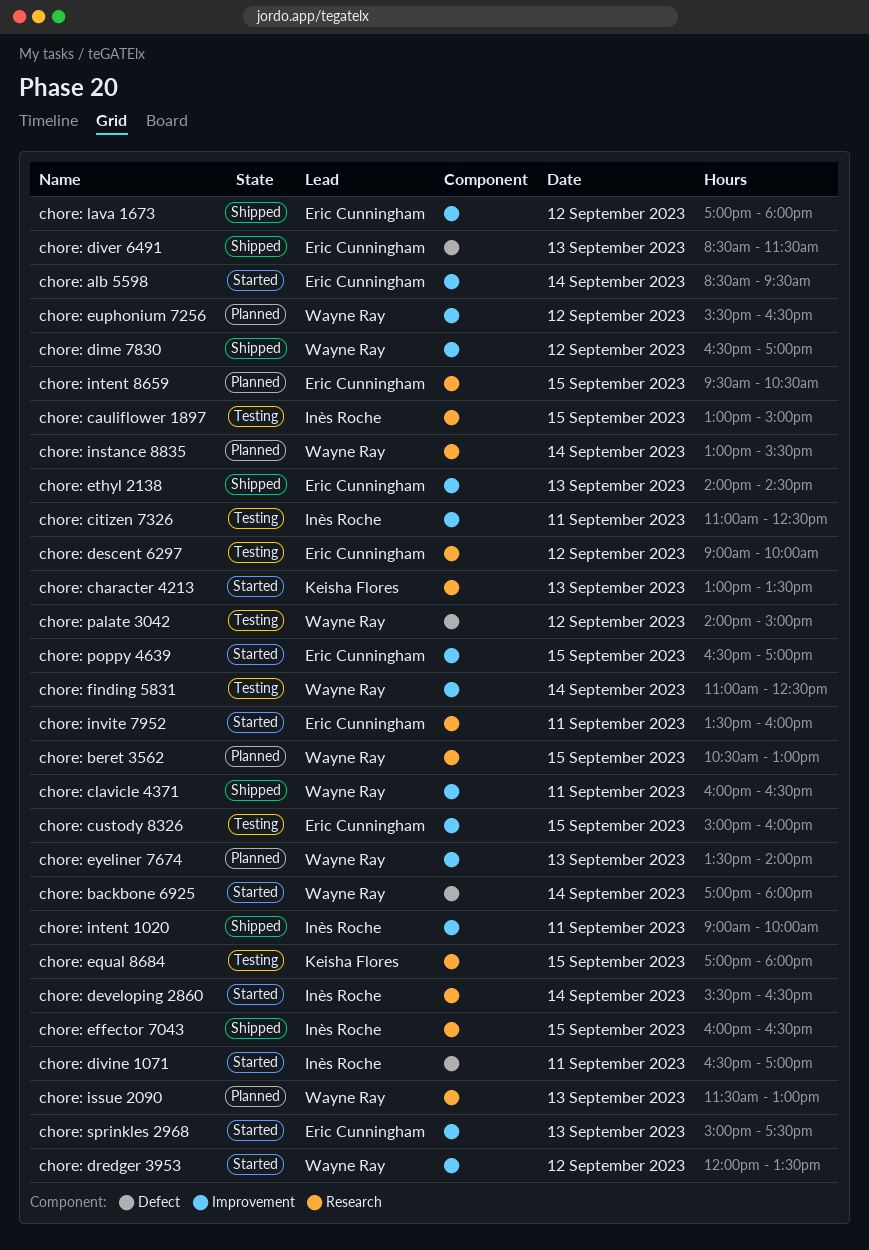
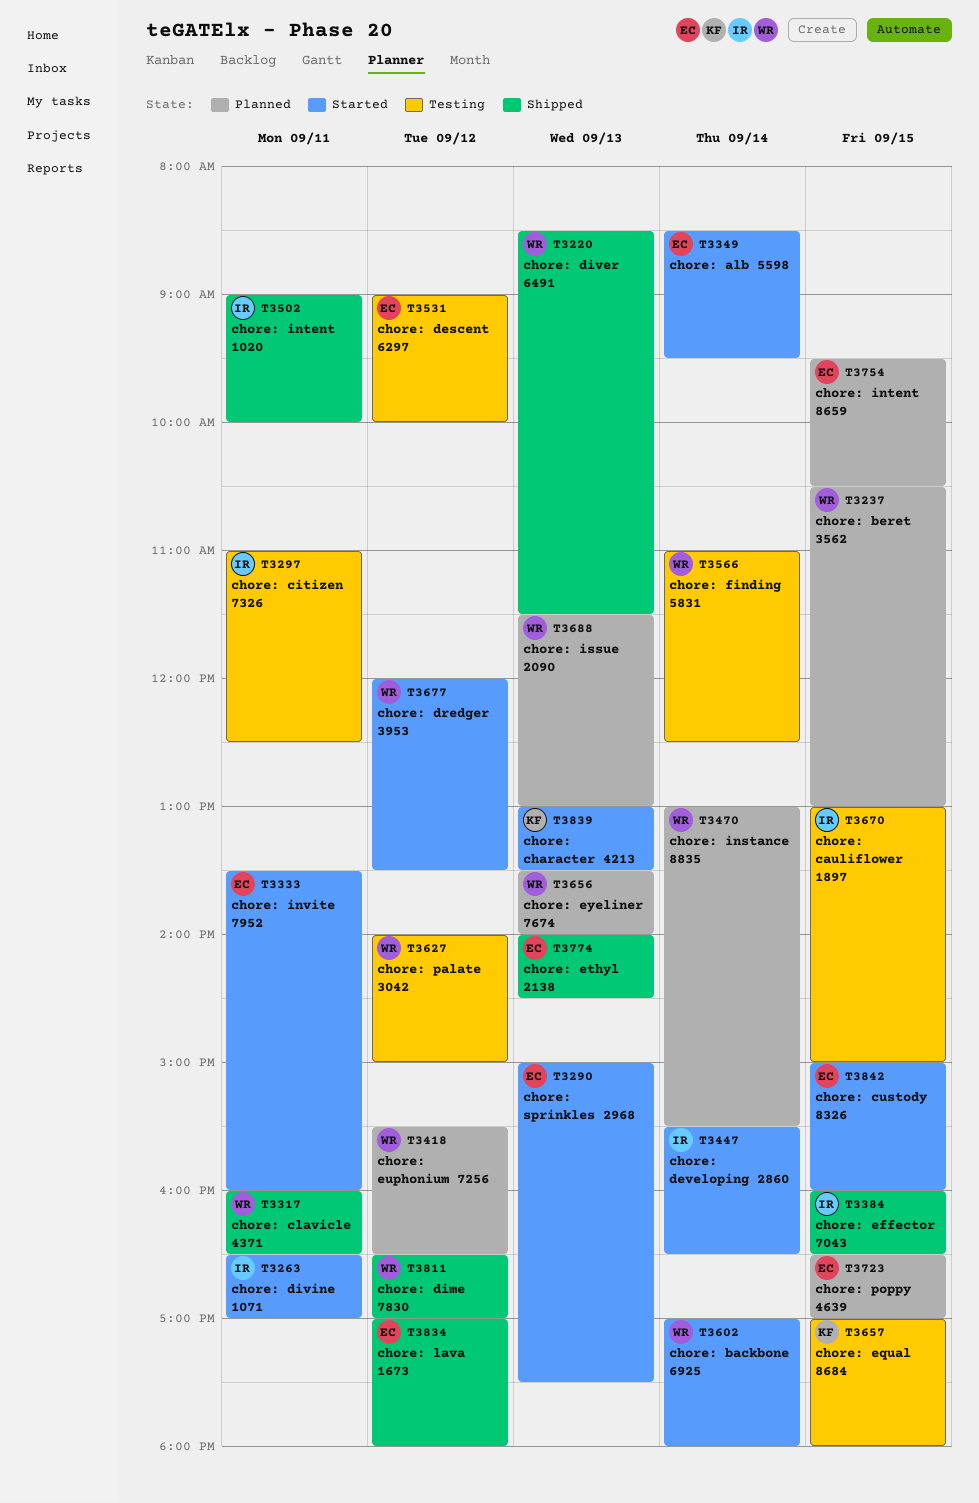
chore: custody 8326, status: Testing -> Started
chore: diver 6491, owner: Eric Cunningham -> Wayne Ray
chore: poppy 4639, status: Started -> Planned

